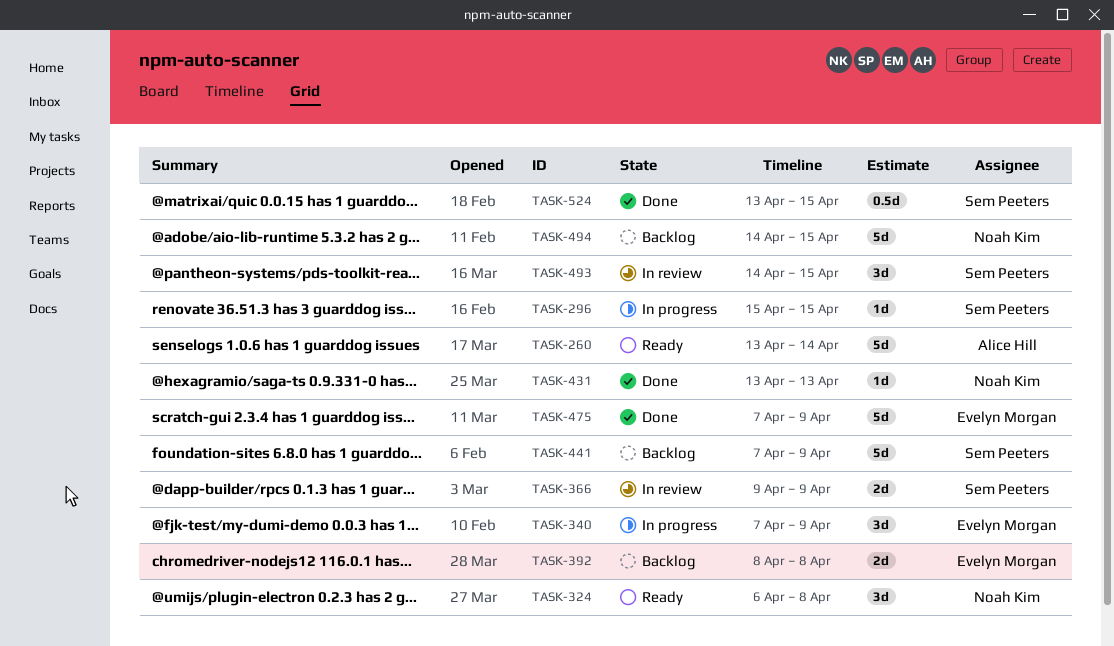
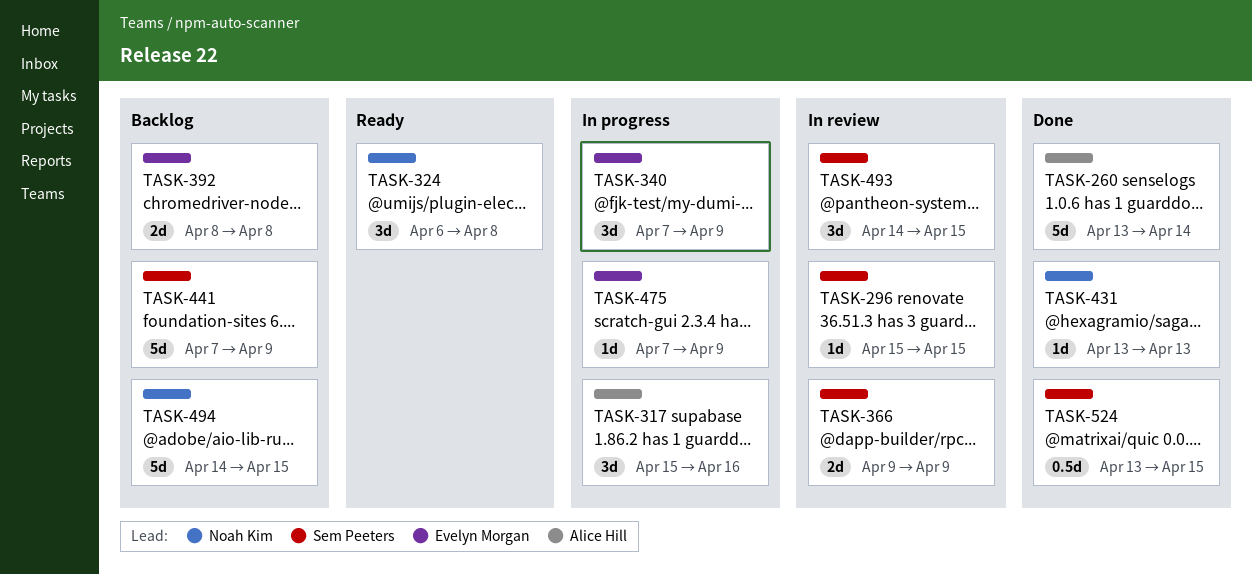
TASK-260, status: Ready -> Done
TASK-296, status: In progress -> In review
TASK-317: none -> present
TASK-475, status: Done -> In progress
TASK-475, estimate: 5d -> 1d

